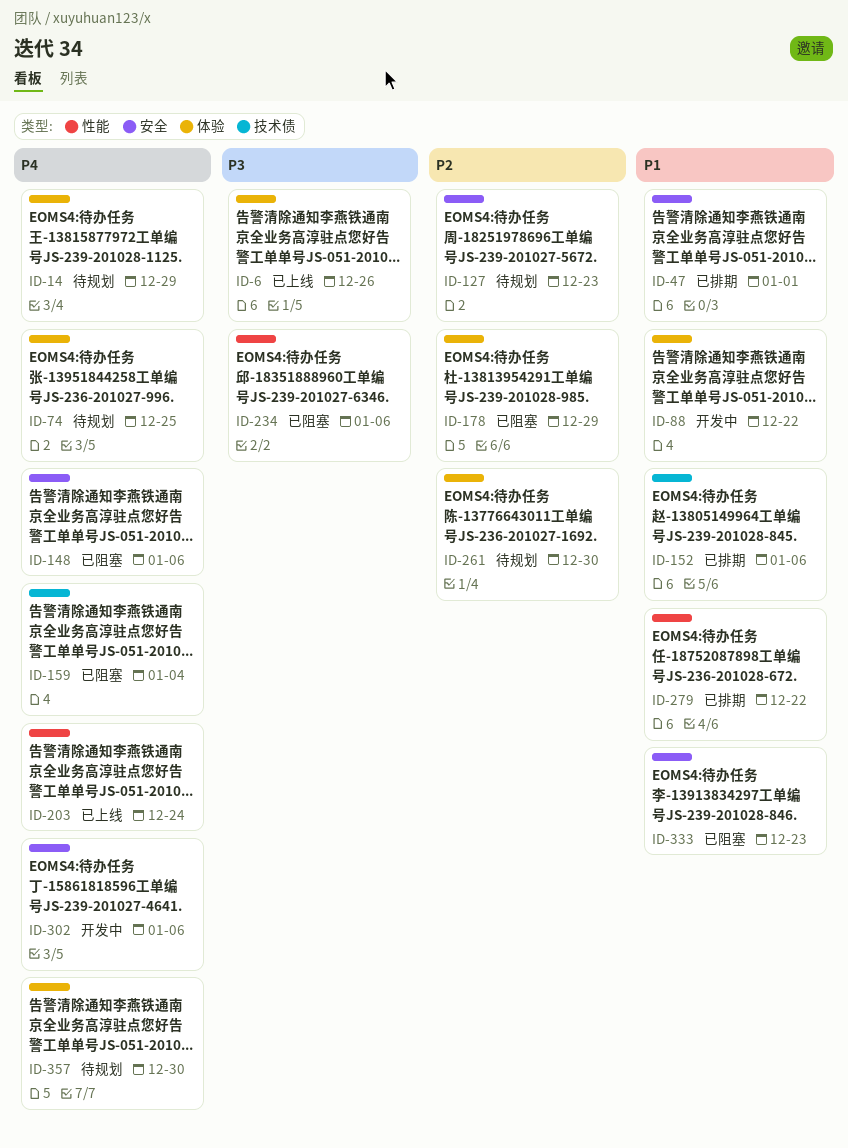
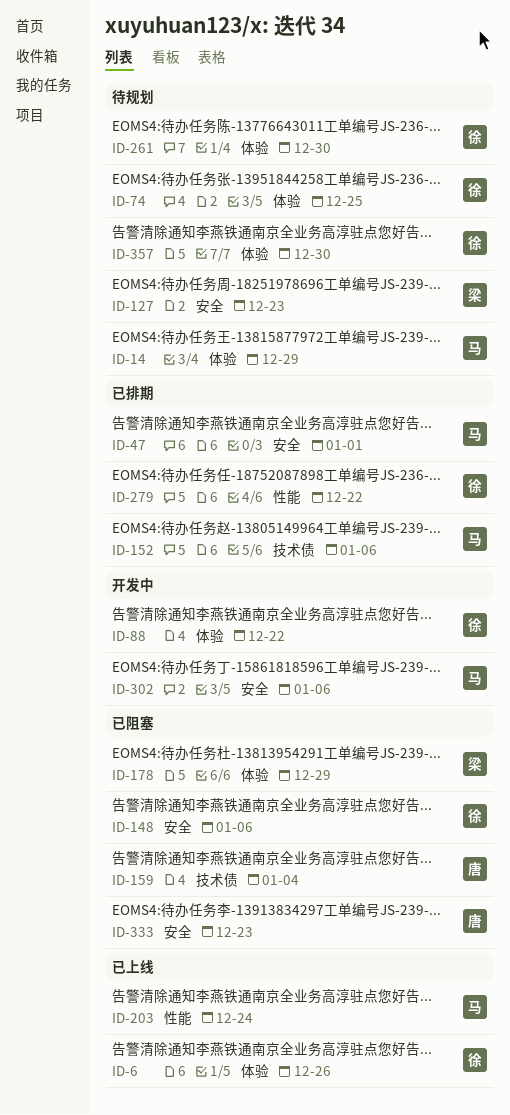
ID-234: present -> none

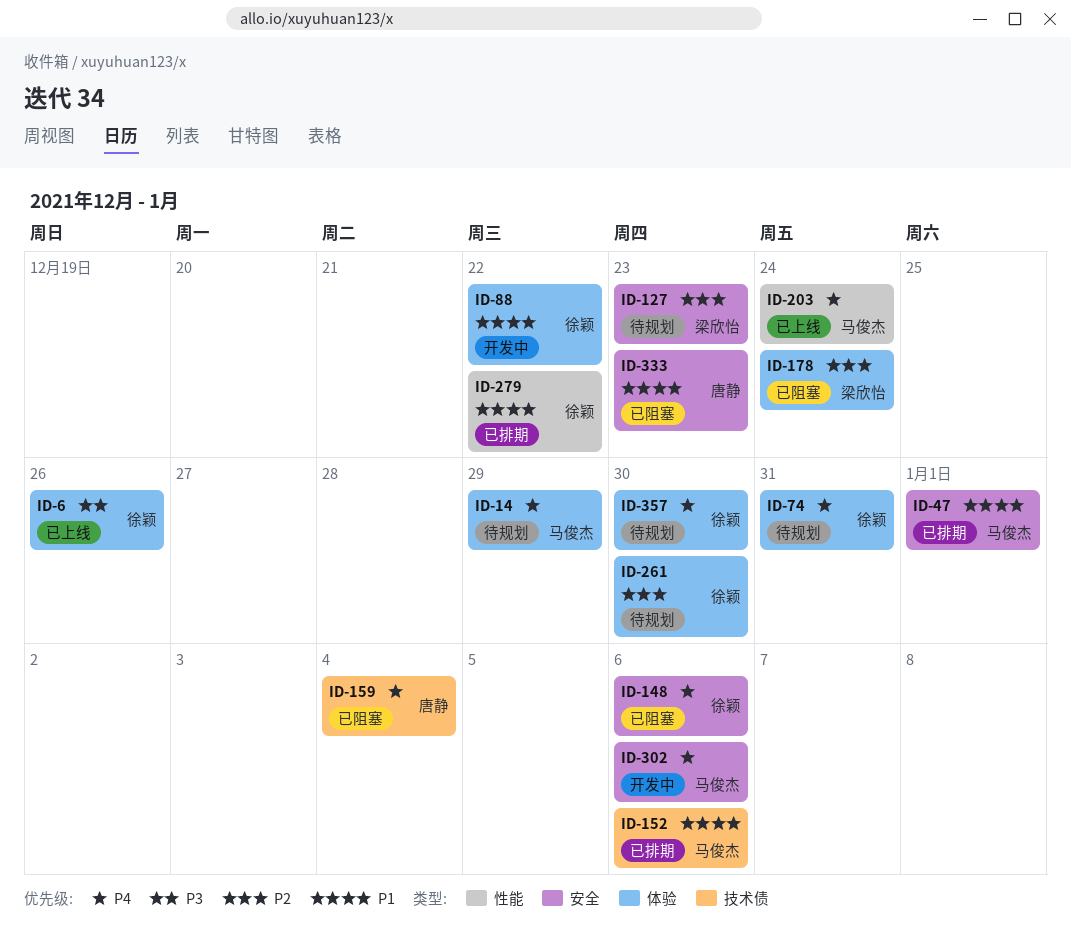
ID-74, due: Dec 25 -> Dec 31
ID-178, due: Dec 29 -> Dec 24

